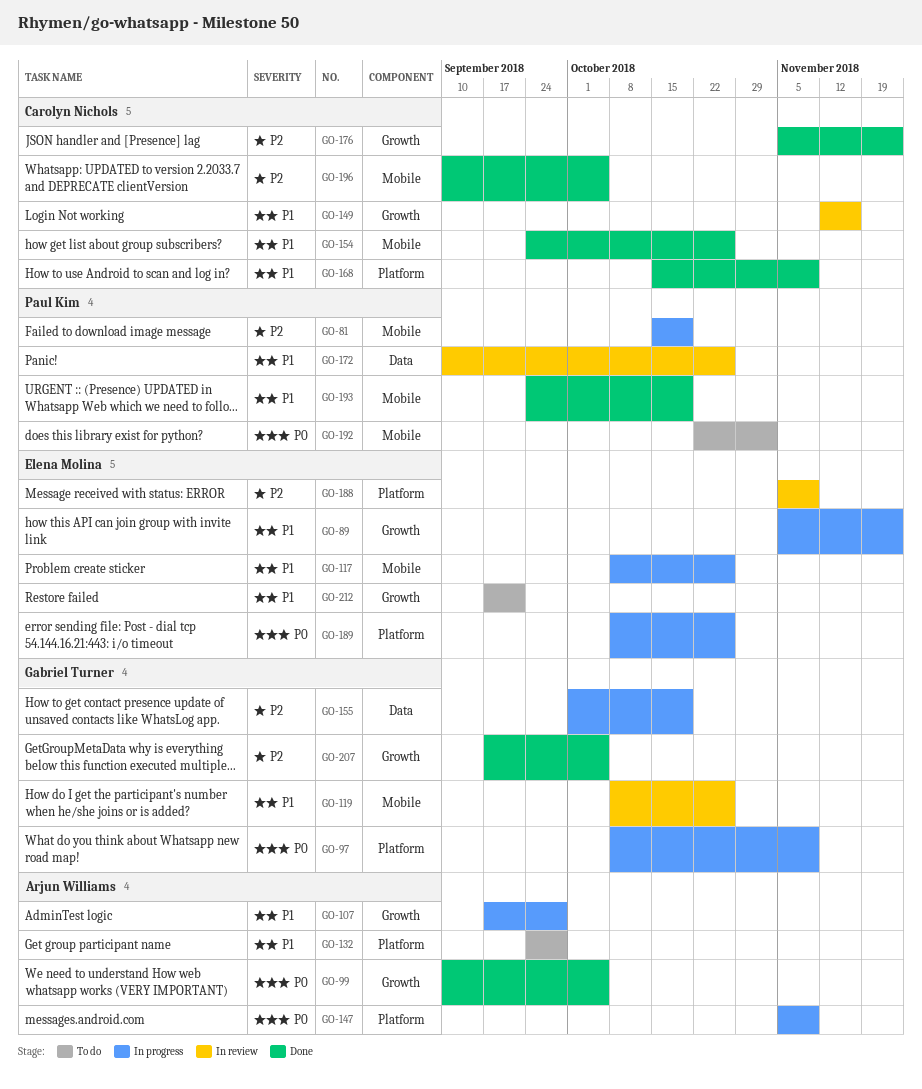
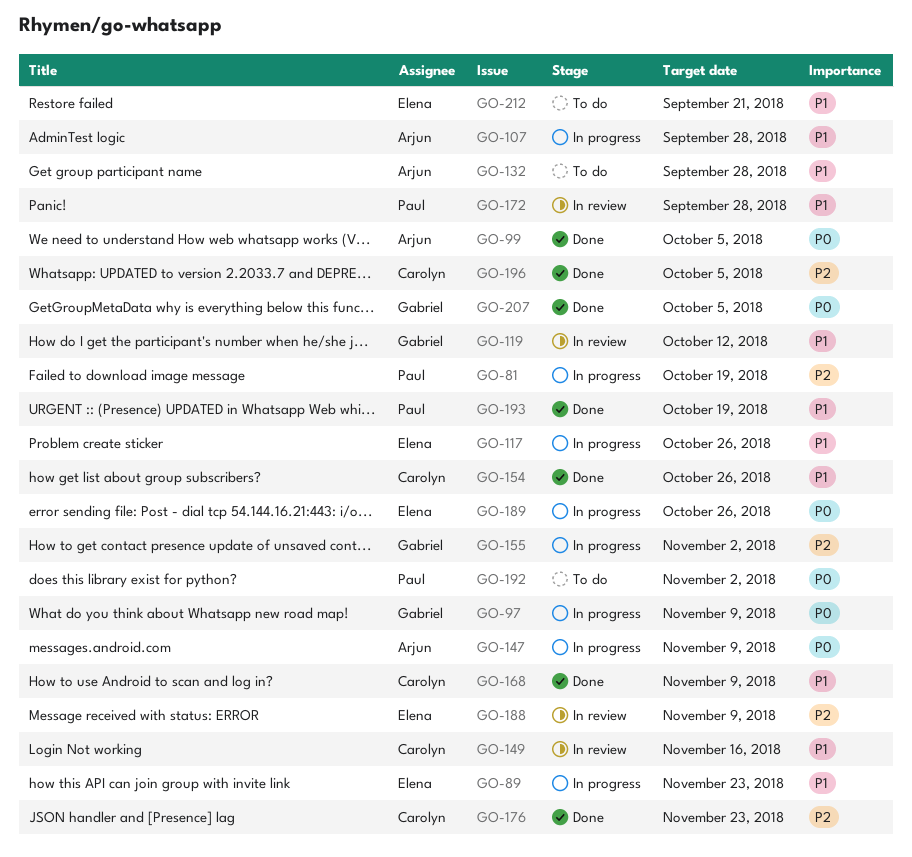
GO-119, due: Oct 26 -> Oct 12
GO-155, due: Oct 19 -> Nov 2
GO-172, due: Oct 26 -> Sep 28
GO-207, priority: P2 -> P0

